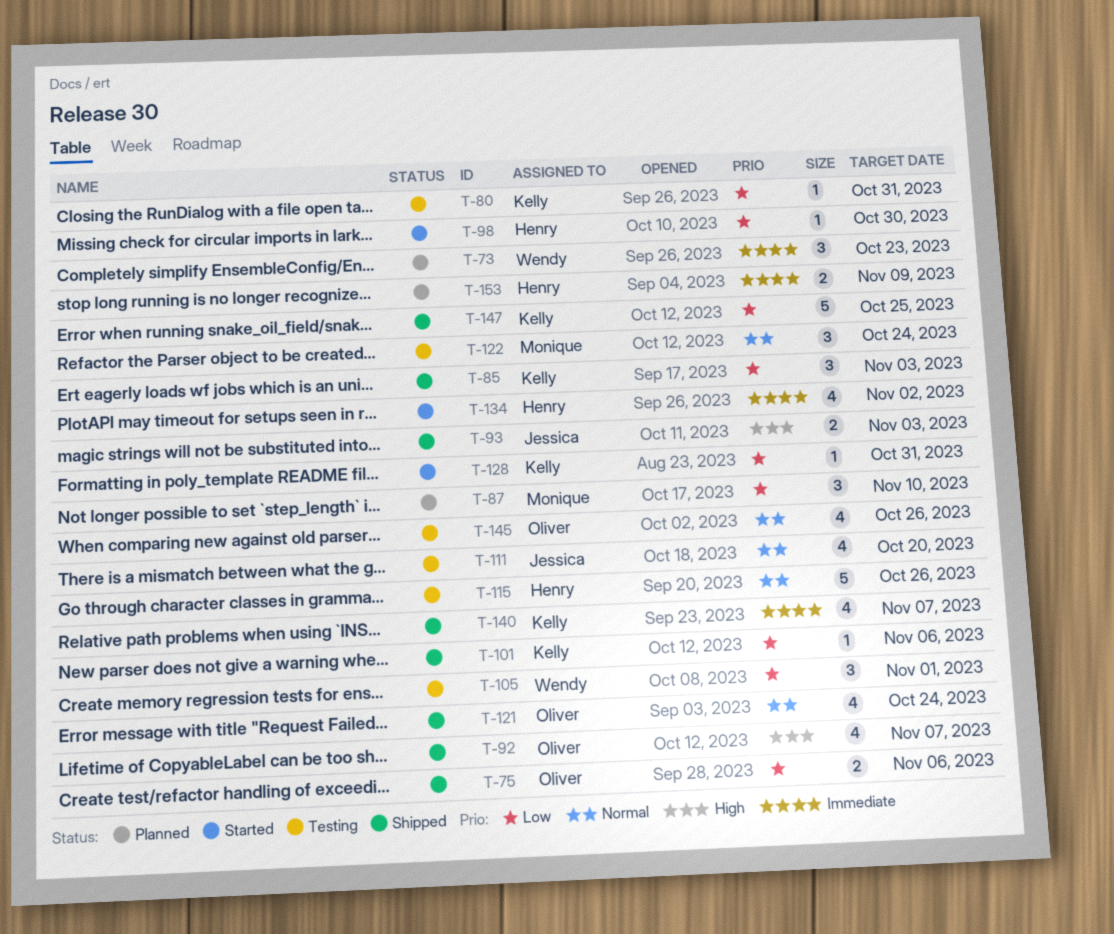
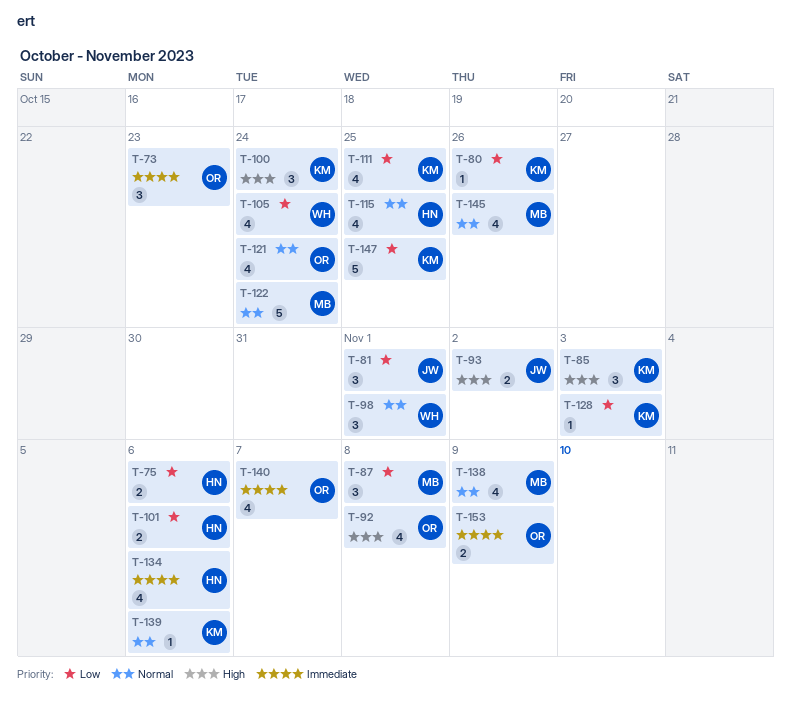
T-73, owner: Wendy -> Oliver
T-75, owner: Oliver -> Henry
T-80, due: Oct 31 -> Oct 26
T-81: none -> present
T-85, priority: Low -> High
T-87, due: Nov 10 -> Nov 8
T-92, due: Nov 7 -> Nov 8
T-93, due: Nov 3 -> Nov 2
T-98, owner: Henry -> Wendy
T-98, priority: Low -> Normal
T-98, estimate: 1 -> 3
T-98, due: Oct 30 -> Nov 1
T-100: none -> present
T-101, owner: Kelly -> Henry
T-101, estimate: 1 -> 2
T-105, estimate: 3 -> 4
T-105, due: Nov 1 -> Oct 24
T-111, owner: Jessica -> Kelly
T-111, priority: Normal -> Low
T-111, due: Oct 20 -> Oct 25
T-115, estimate: 5 -> 4
T-115, due: Oct 26 -> Oct 25
T-122, estimate: 3 -> 5
T-128, due: Oct 31 -> Nov 3
T-134, due: Nov 2 -> Nov 6
T-138: none -> present
T-139: none -> present
T-140, owner: Kelly -> Oliver
T-145, owner: Oliver -> Monique
T-153, owner: Henry -> Oliver

